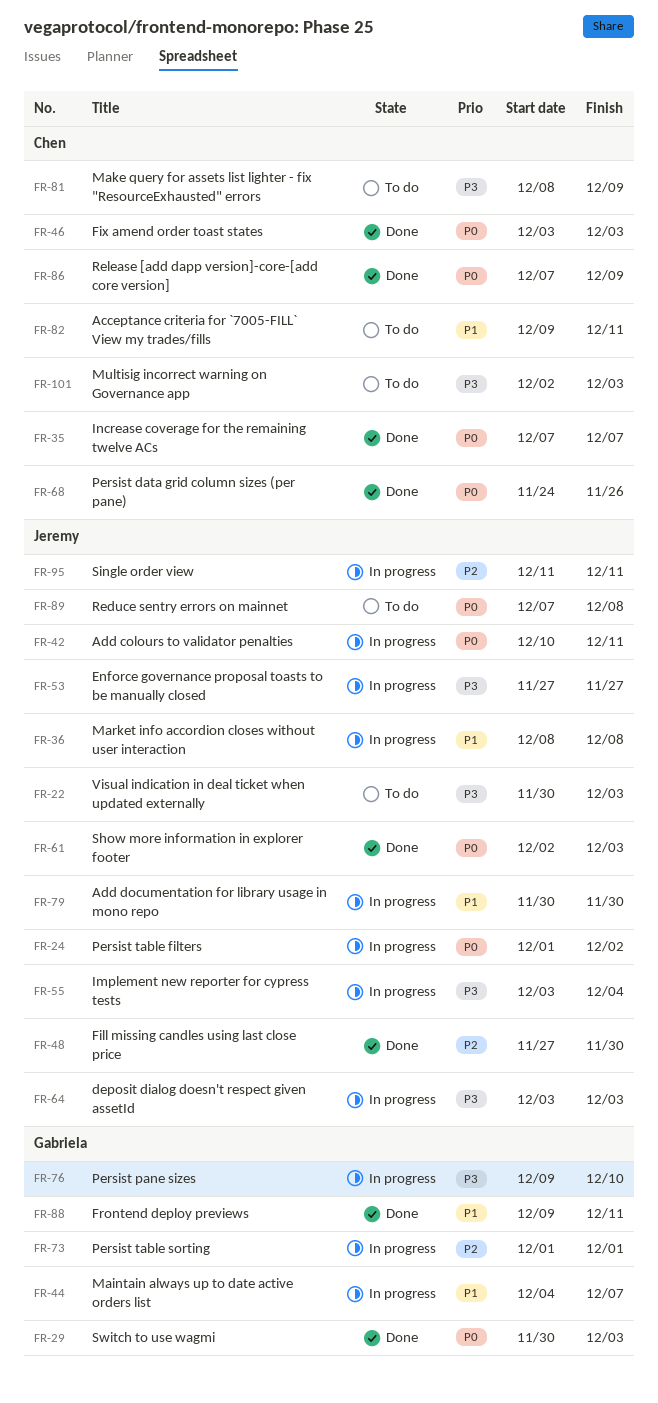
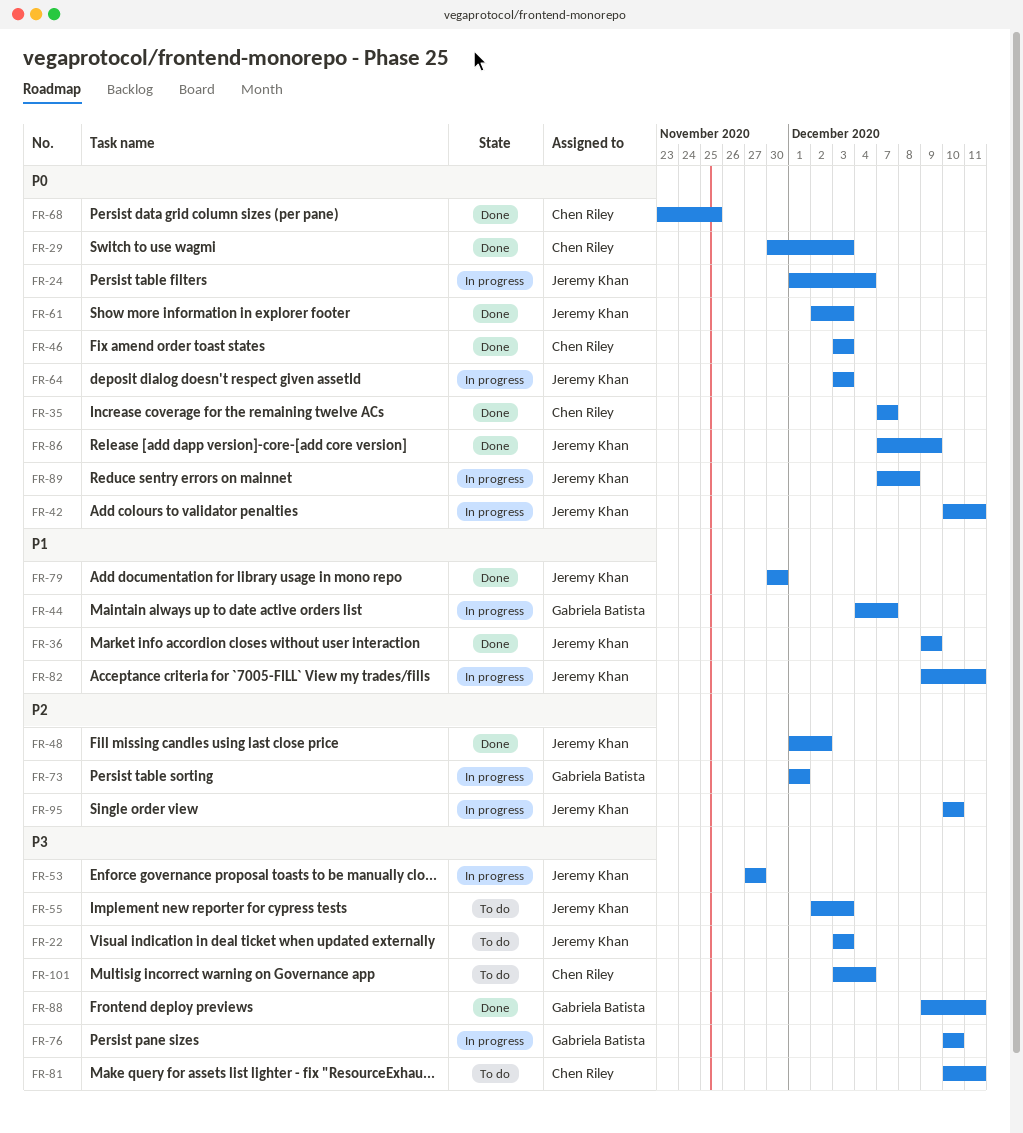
FR-22, start: Nov 30 -> Dec 3
FR-24, due: Dec 2 -> Dec 4
FR-29, owner: Gabriela Batista -> Chen Riley
FR-36, status: In progress -> Done
FR-36, start: Dec 8 -> Dec 9
FR-36, due: Dec 8 -> Dec 9
FR-48, start: Nov 27 -> Dec 1
FR-48, due: Nov 30 -> Dec 2
FR-55, status: In progress -> To do
FR-55, start: Dec 3 -> Dec 2
FR-55, due: Dec 4 -> Dec 3
FR-64, priority: P3 -> P0
FR-68, start: Nov 24 -> Nov 23
FR-68, due: Nov 26 -> Nov 25
FR-76, start: Dec 9 -> Dec 10
FR-79, status: In progress -> Done
FR-81, start: Dec 8 -> Dec 10
FR-81, due: Dec 9 -> Dec 11
FR-82, status: To do -> In progress
FR-82, owner: Chen Riley -> Jeremy Khan
FR-86, owner: Chen Riley -> Jeremy Khan
FR-88, priority: P1 -> P3
FR-89, status: To do -> In progress
FR-95, start: Dec 11 -> Dec 10
FR-95, due: Dec 11 -> Dec 10
FR-101, start: Dec 2 -> Dec 3
FR-101, due: Dec 3 -> Dec 4

